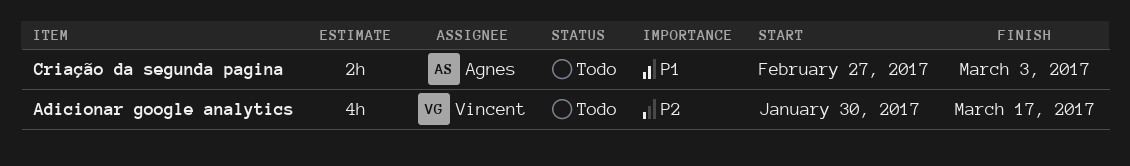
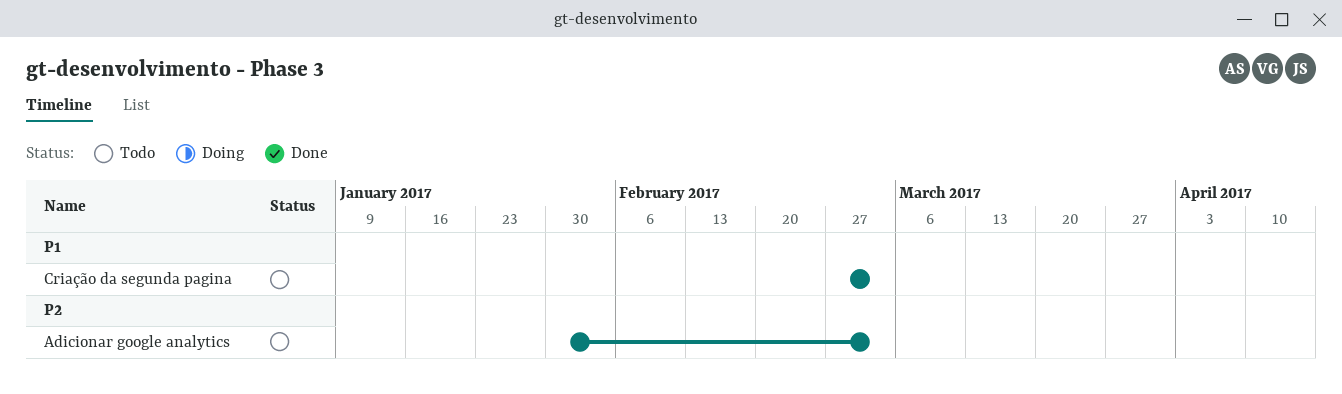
Adicionar google analytics, due: Mar 17 -> Mar 3

